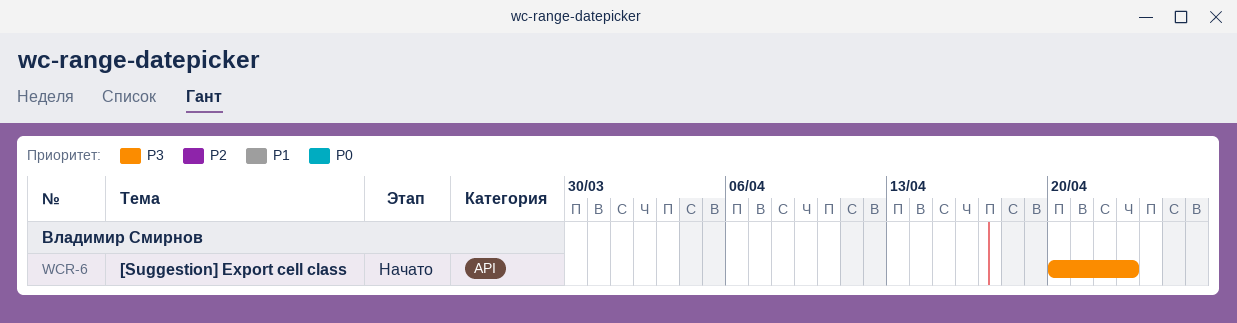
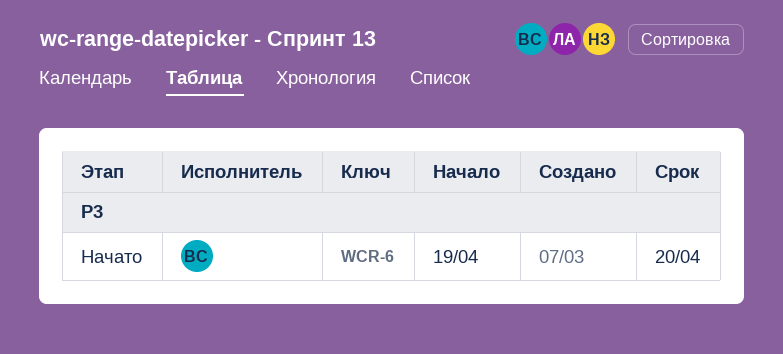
WCR-6, start: Apr 20 -> Apr 19
WCR-6, due: Apr 23 -> Apr 20

